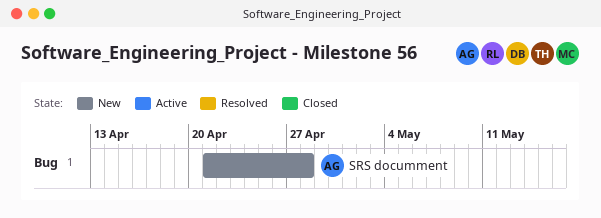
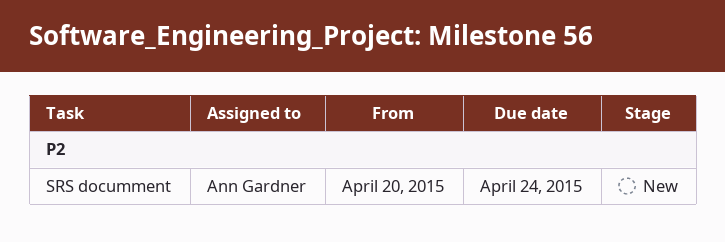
SRS documment, start: Apr 21 -> Apr 20
SRS documment, due: Apr 28 -> Apr 24

